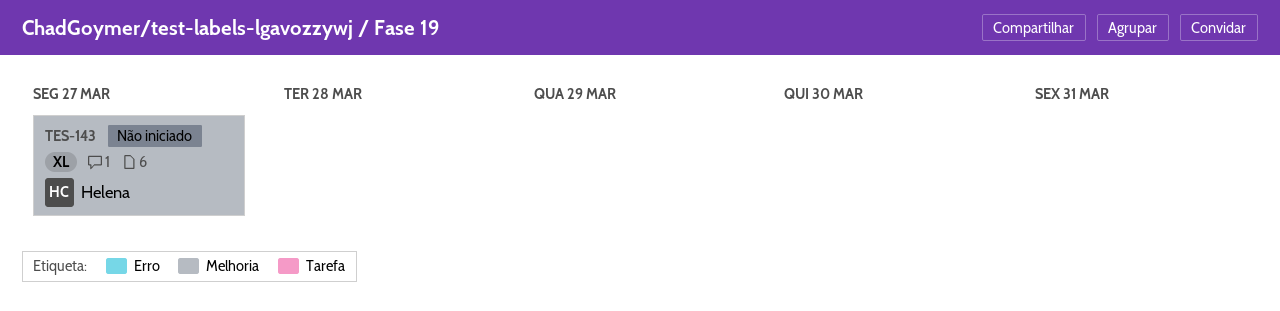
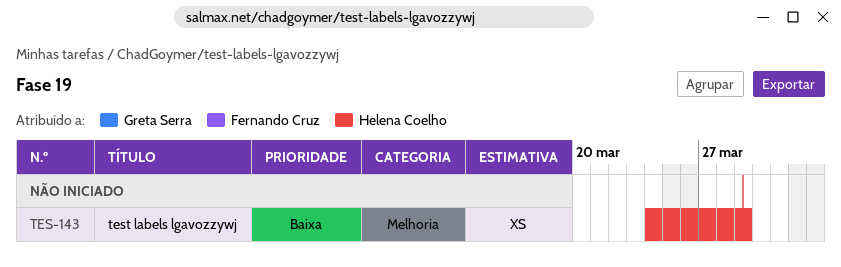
TES-143, estimate: XL -> XS
TES-143, due: Mar 27 -> Mar 29

